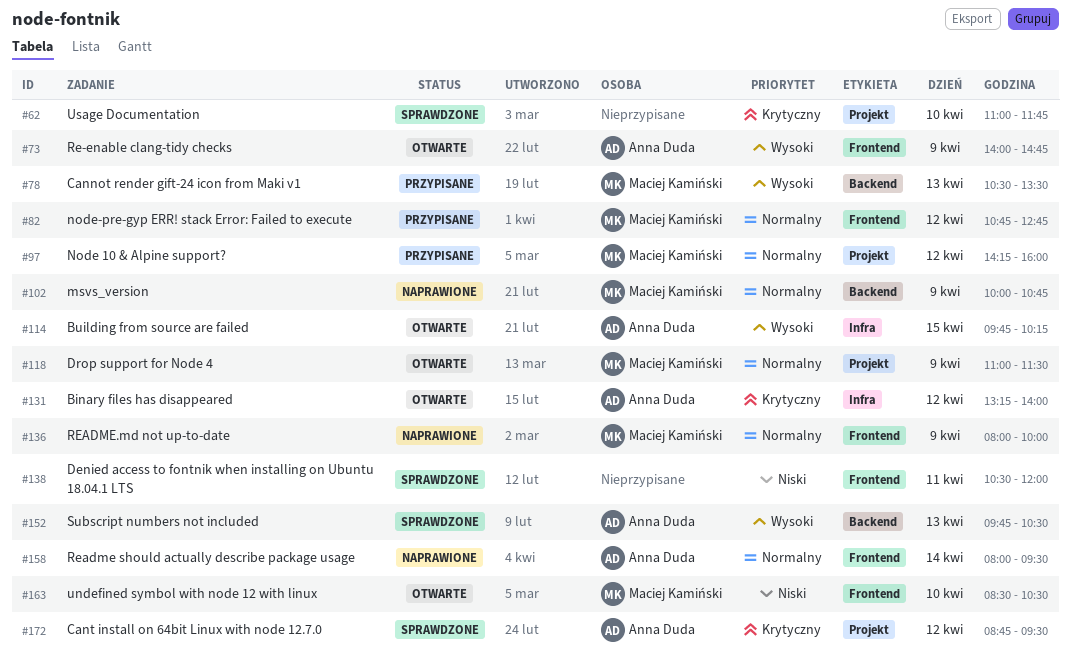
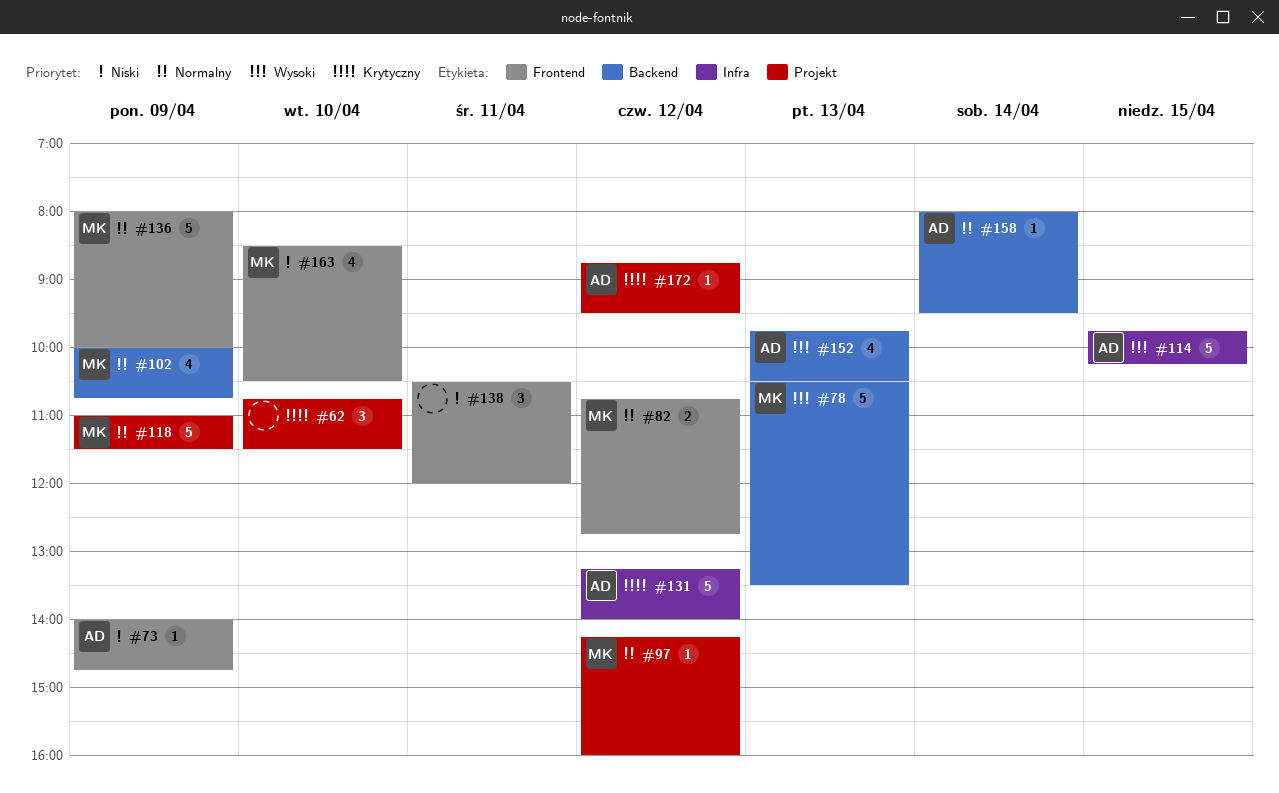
#62, begins: 11:00 -> 10:45
#62, ends: 11:45 -> 11:30
#73, priority: Wysoki -> Niski
#158, label: Frontend -> Backend

